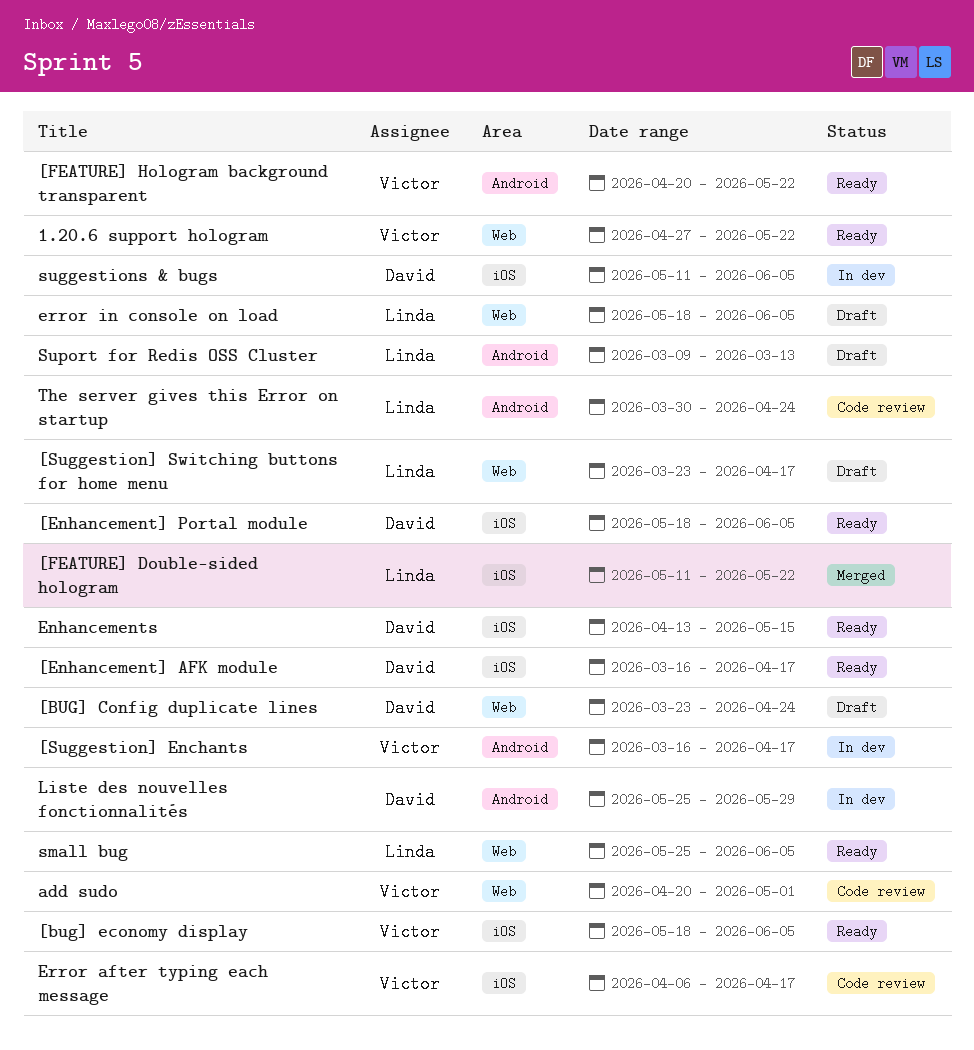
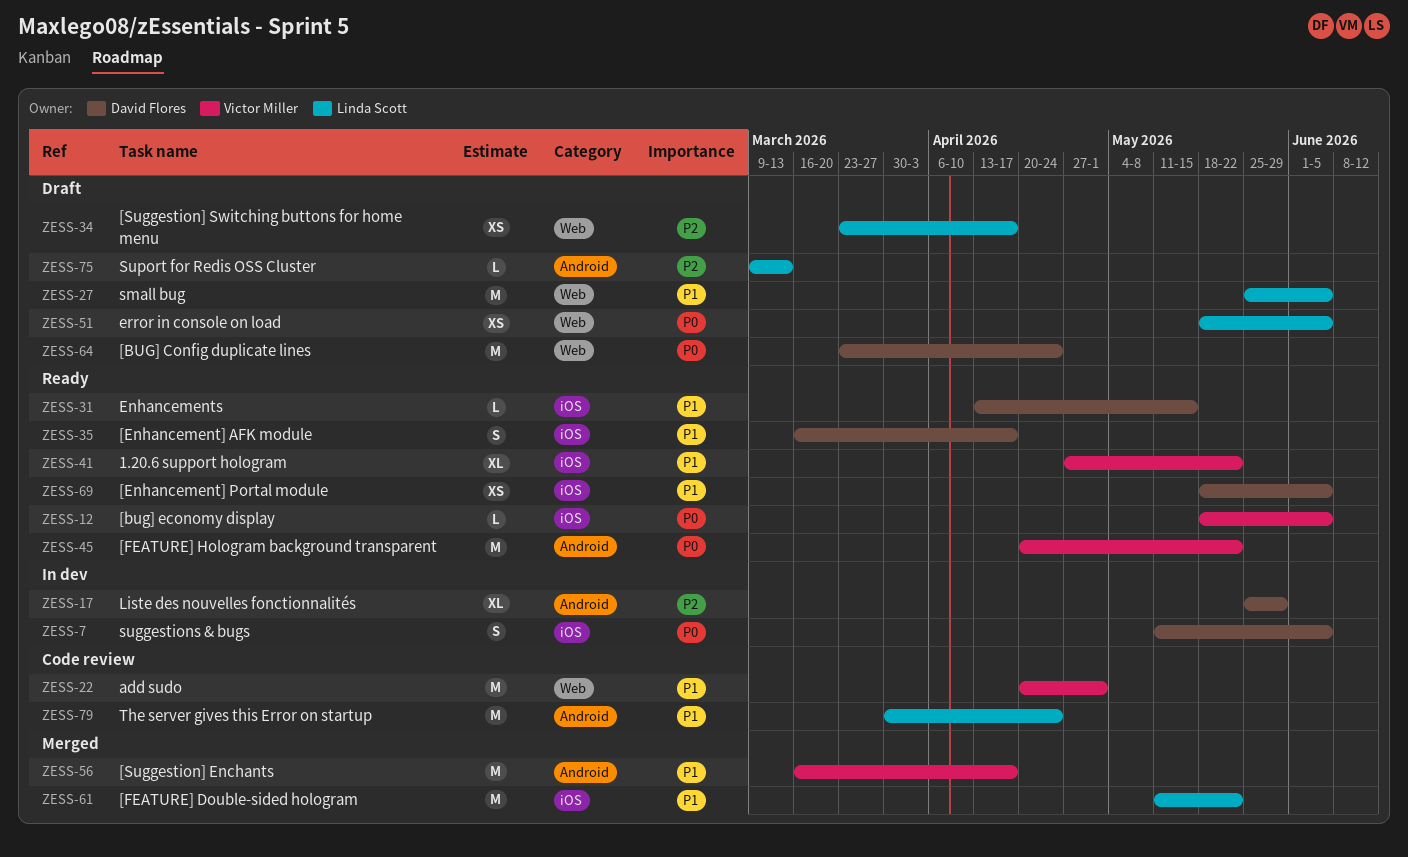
1.20.6 support hologram, label: Web -> iOS
[Suggestion] Enchants, status: In dev -> Merged
Error after typing each message: present -> none
small bug, status: Ready -> Draft

